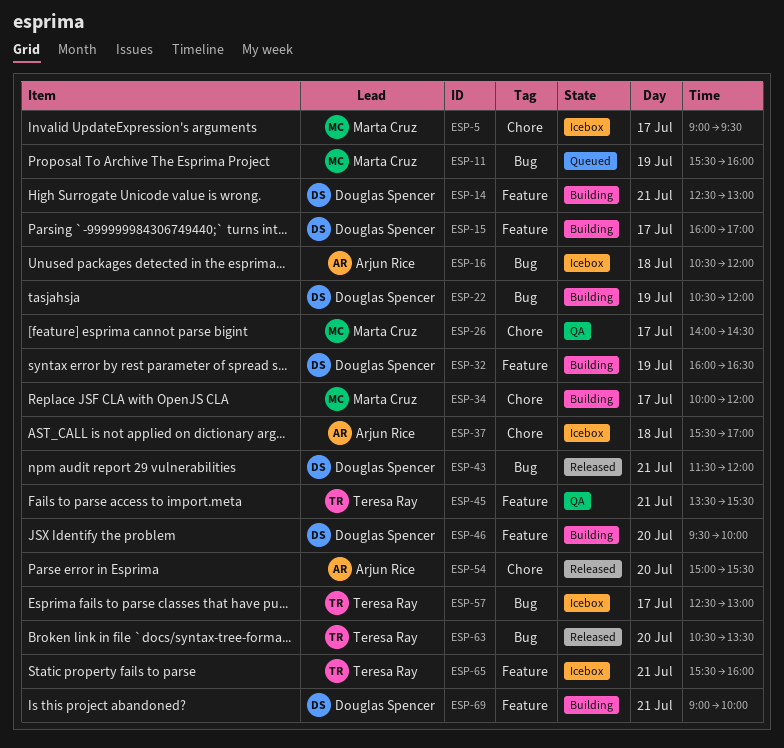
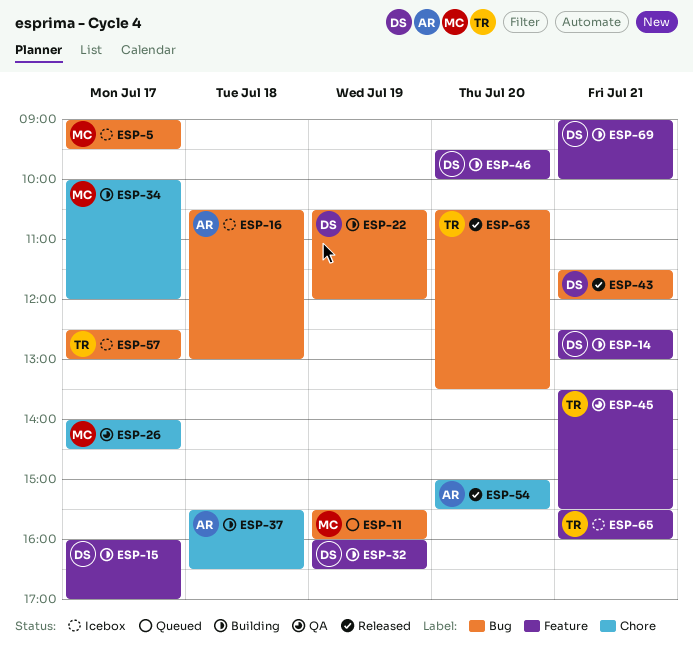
ESP-5, label: Chore -> Bug
ESP-16, ends: 12:00 -> 13:00
ESP-37, status: Icebox -> Building
ESP-37, ends: 17:00 -> 16:30

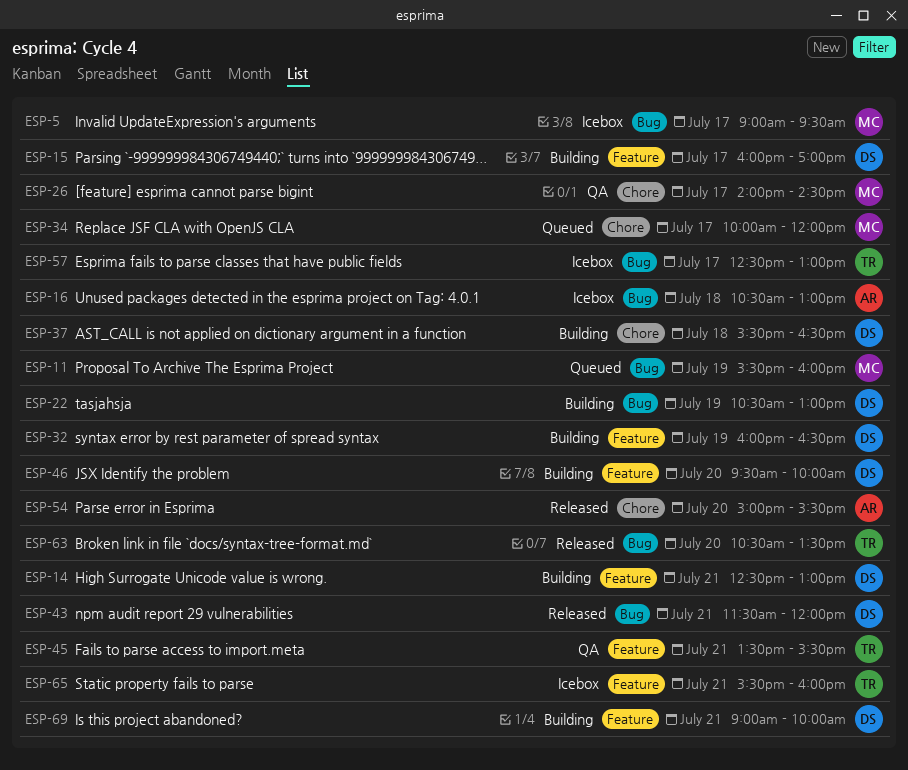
ESP-22, ends: 12:00 -> 13:00
ESP-34, status: Building -> Queued
ESP-37, owner: AR -> DS

